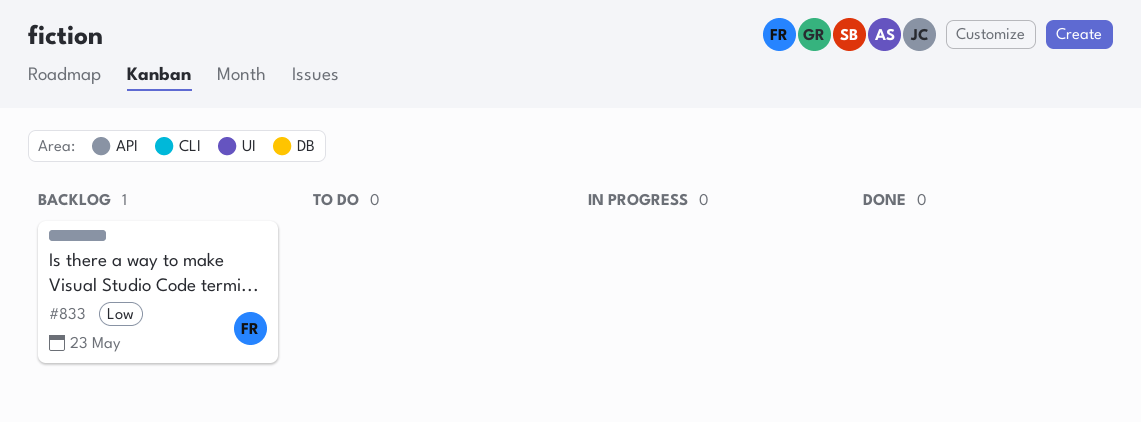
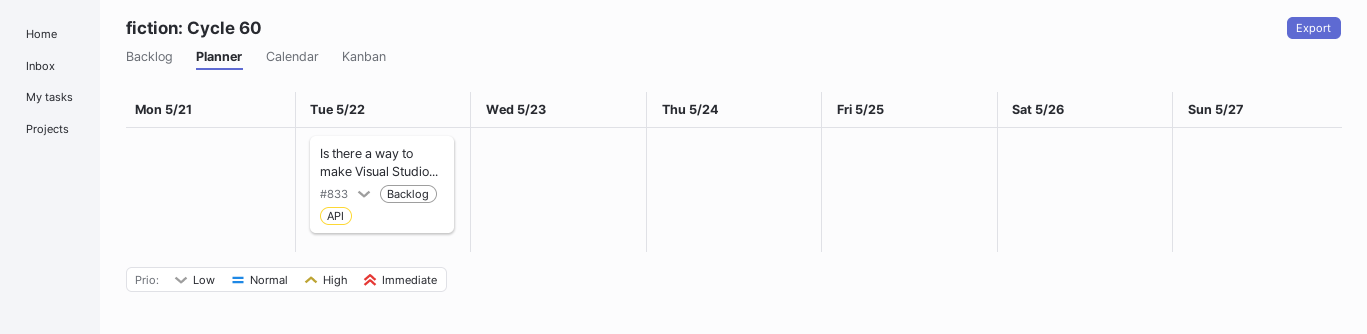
#833, due: May 23 -> May 22

